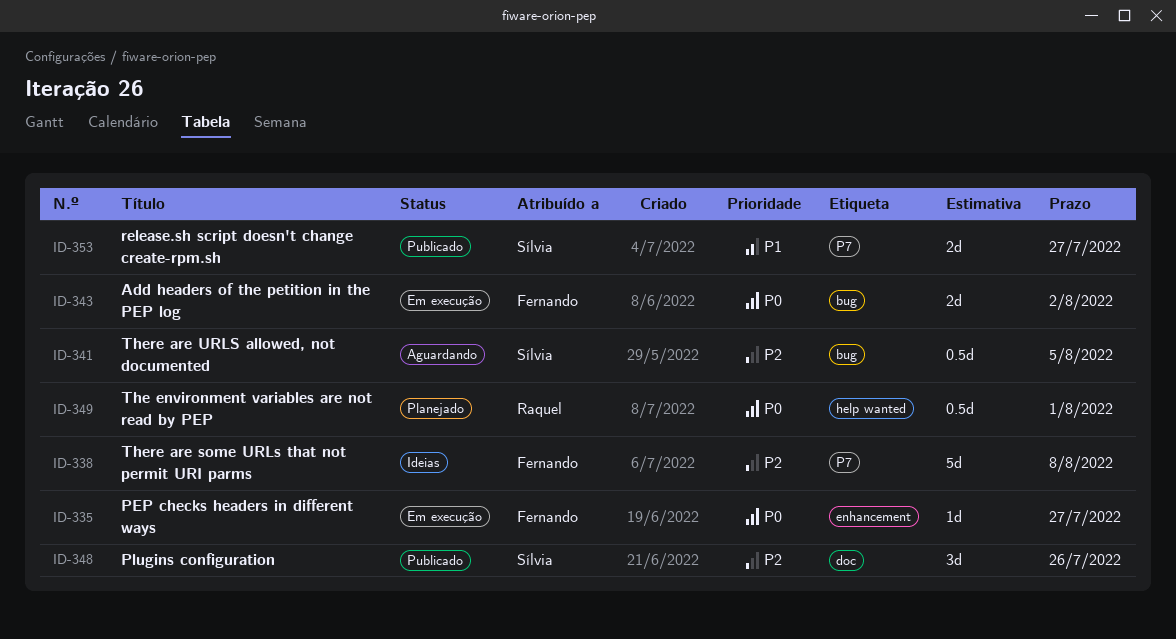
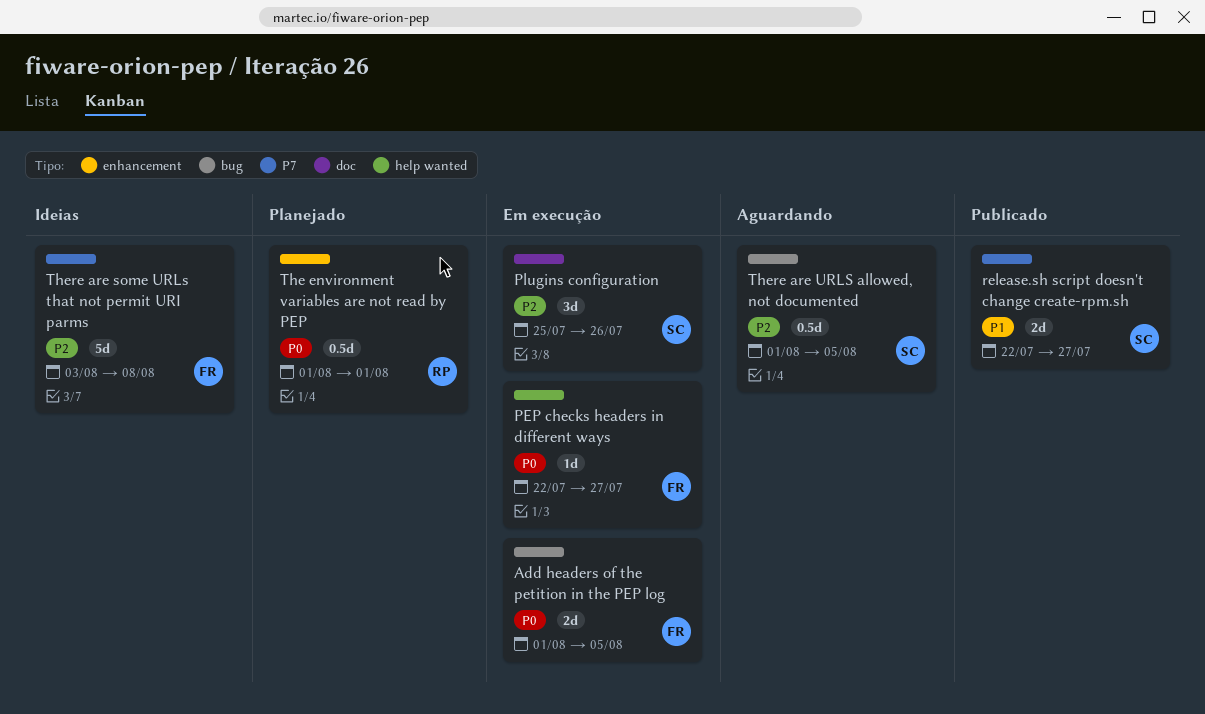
Add headers of the petition in the PEP log, due: Aug 2 -> Aug 5
PEP checks headers in different ways, label: enhancement -> help wanted
Plugins configuration, status: Publicado -> Em execução
The environment variables are not read by PEP, label: help wanted -> enhancement

